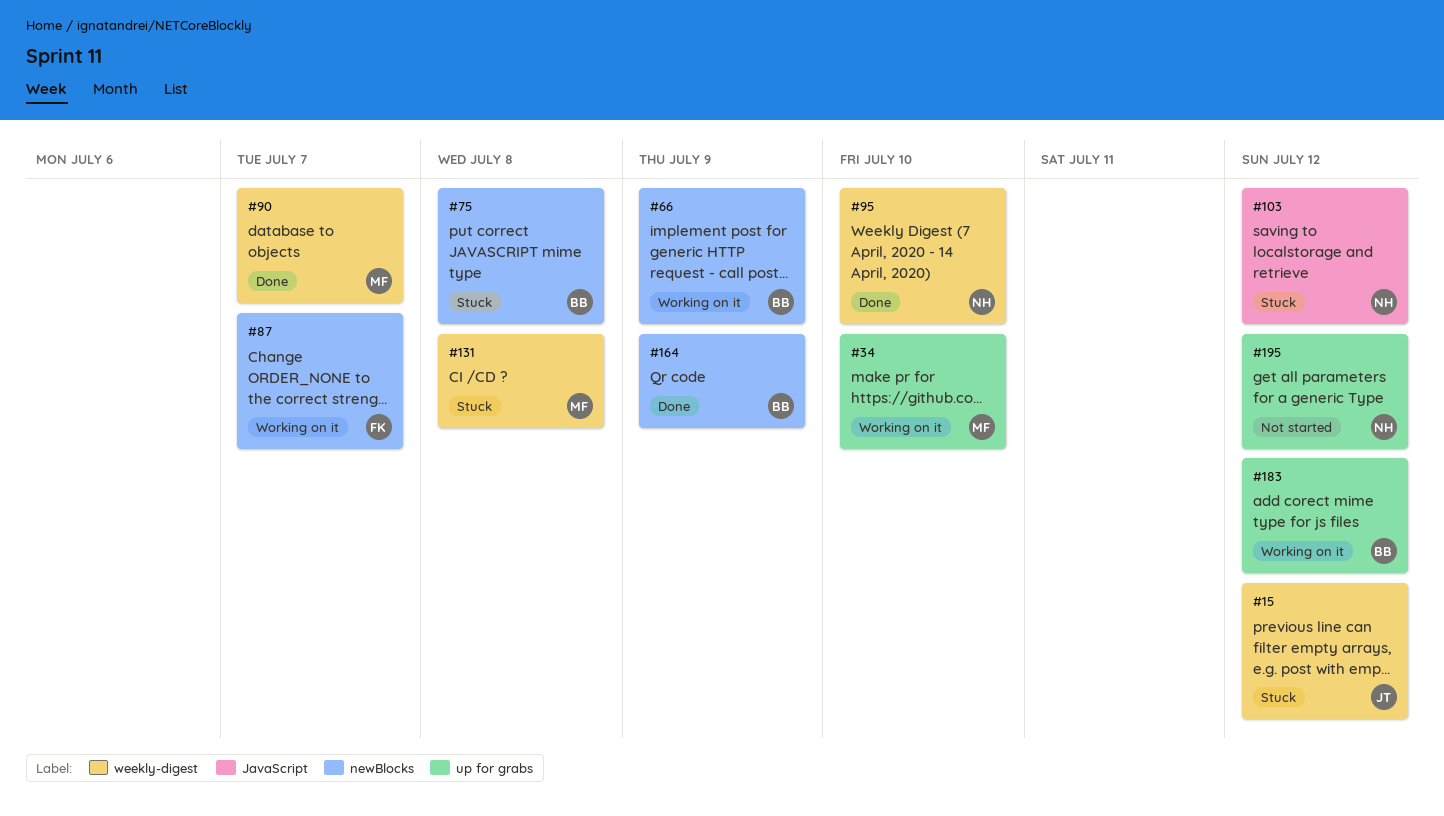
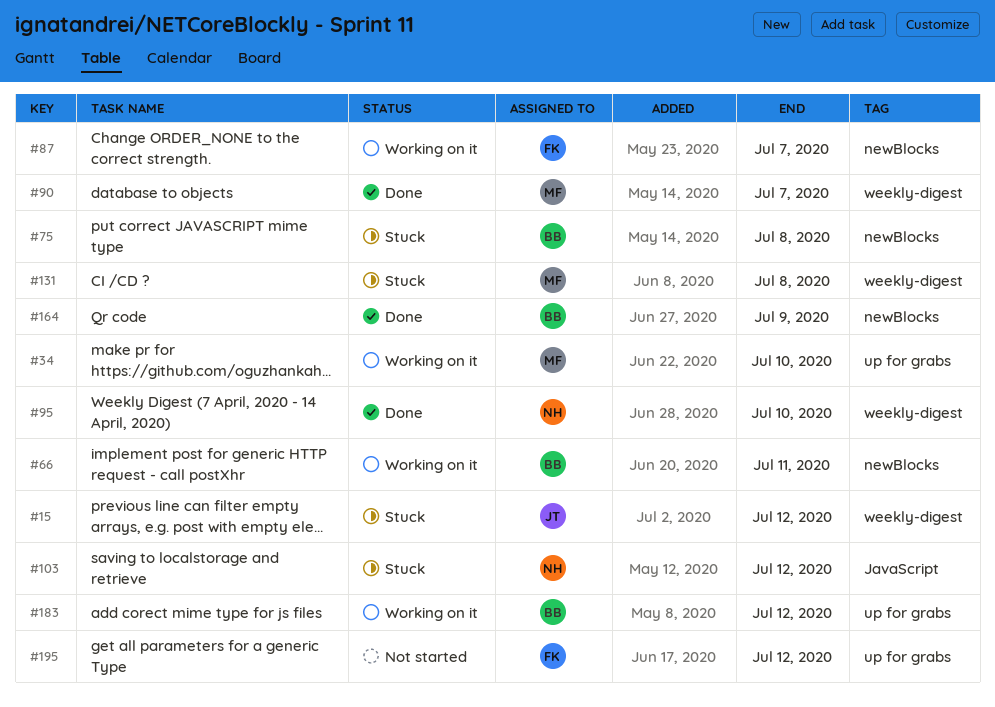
#66, due: Jul 9 -> Jul 11
#195, owner: NH -> FK

